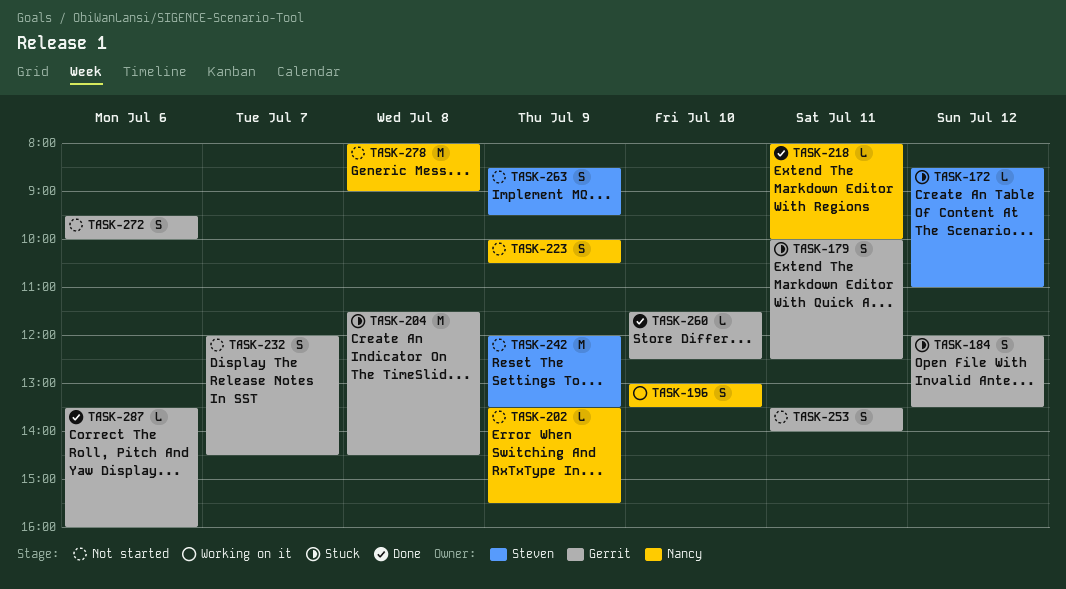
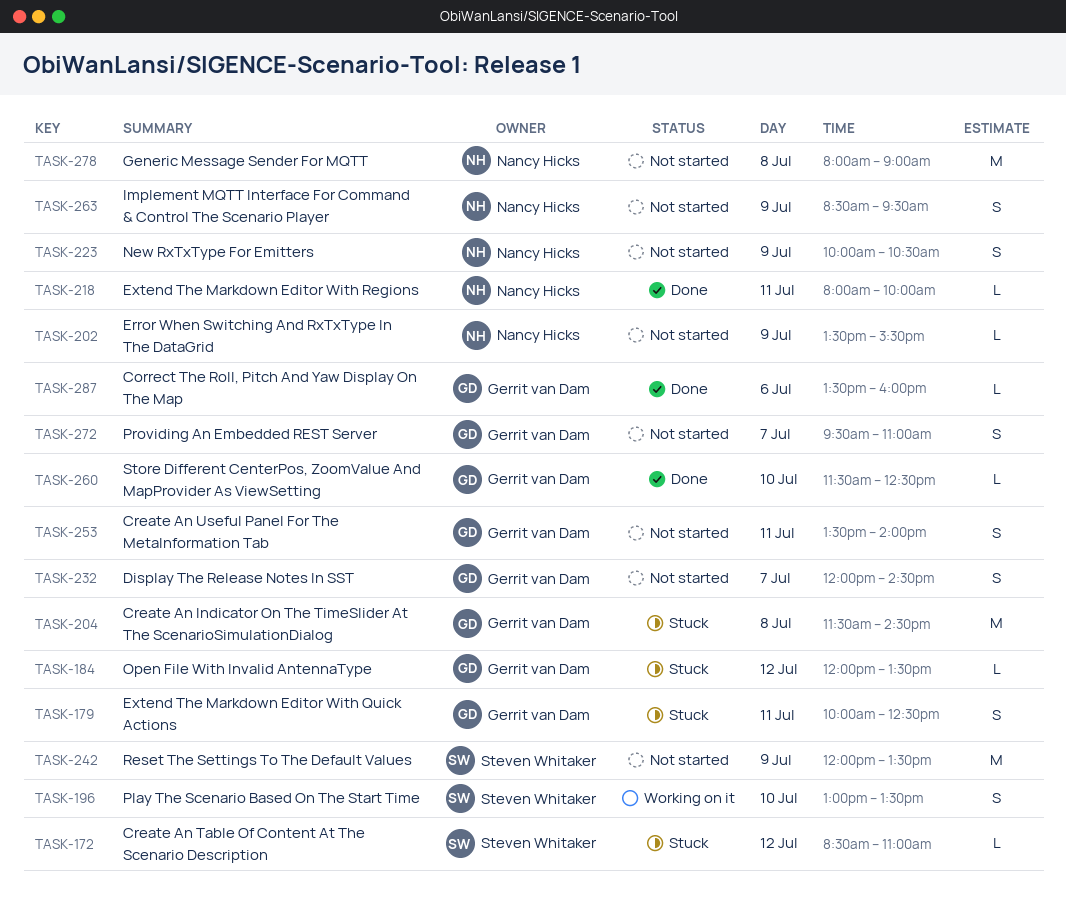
TASK-184, estimate: S -> L
TASK-196, owner: Nancy Hicks -> Steven Whitaker
TASK-263, owner: Steven Whitaker -> Nancy Hicks
TASK-272, day: Jul 6 -> Jul 7
TASK-272, ends: 10:00 -> 11:00

